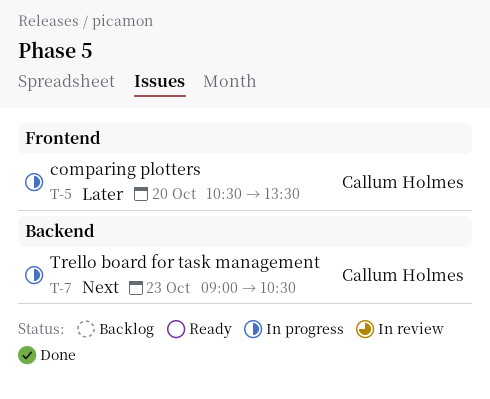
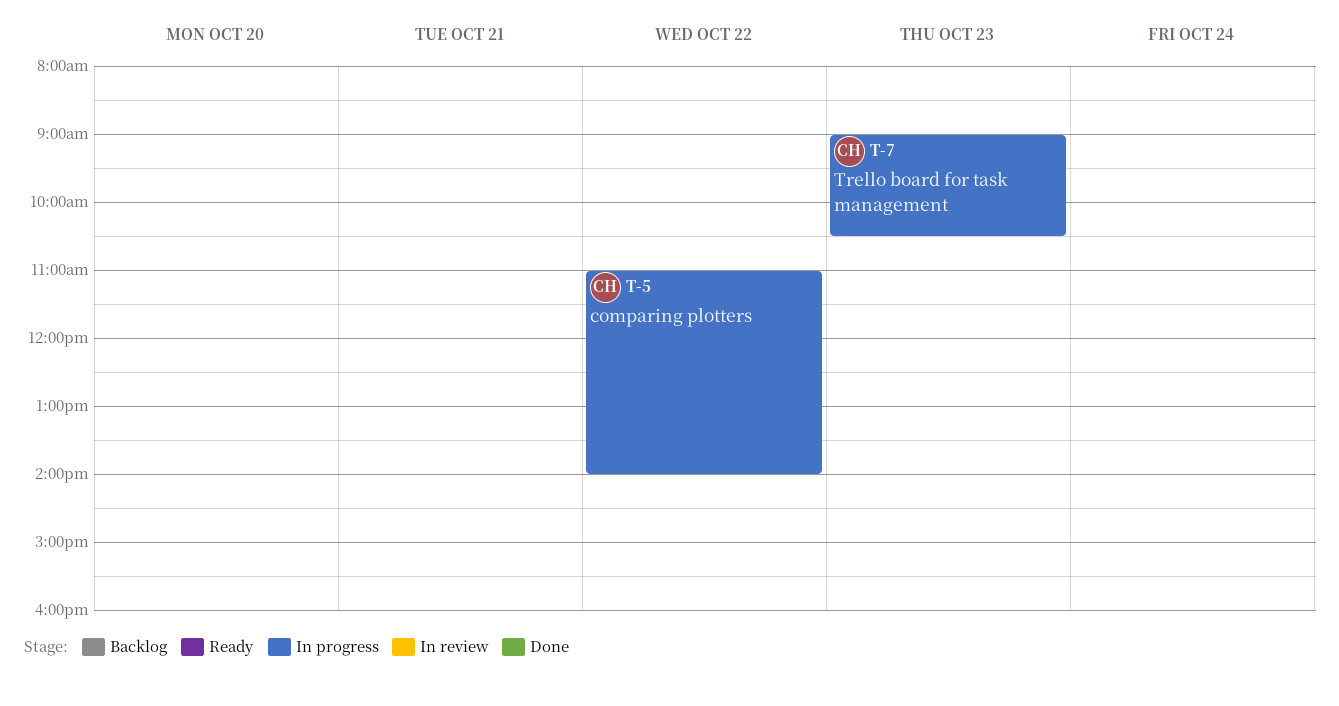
T-5, day: Oct 20 -> Oct 22
T-5, begins: 10:30 -> 11:00
T-5, ends: 13:30 -> 14:00

